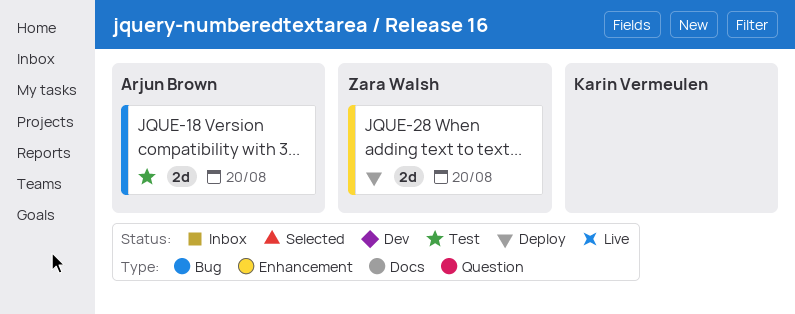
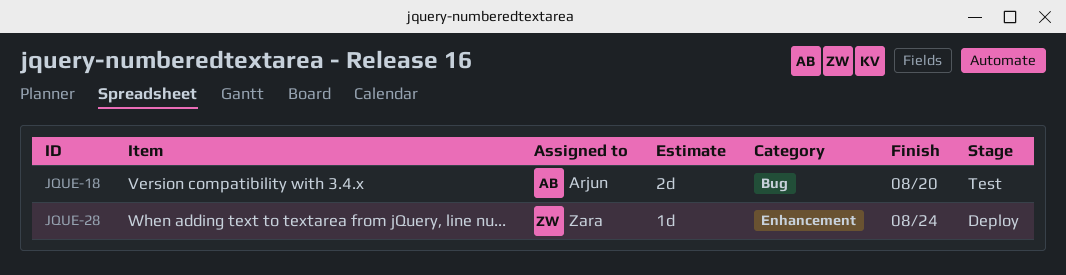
JQUE-28, estimate: 2d -> 1d
JQUE-28, due: Aug 20 -> Aug 24

